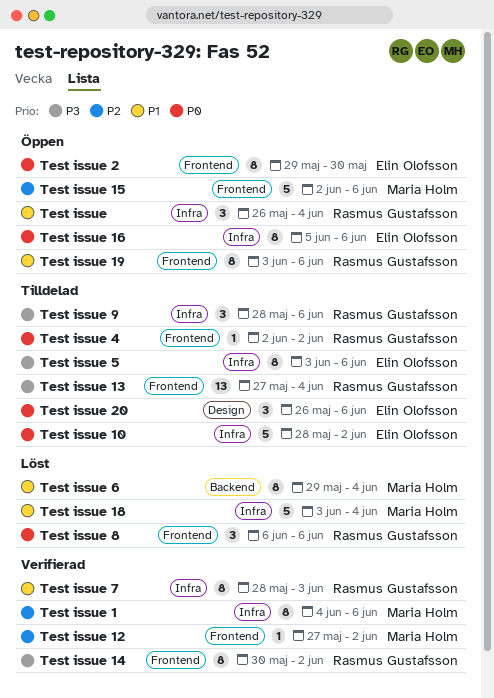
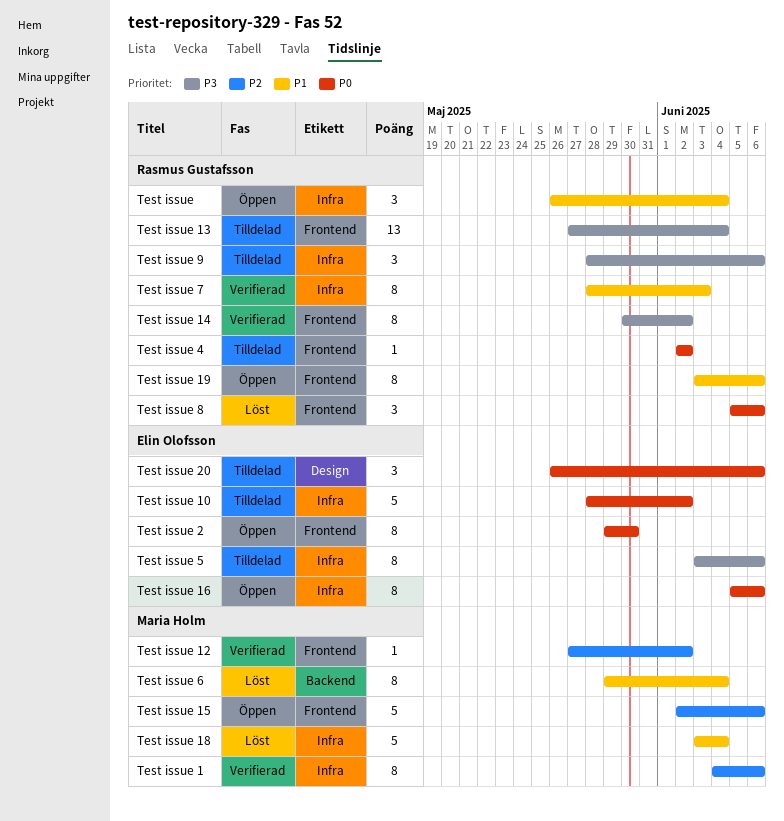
Test issue 8, start: Jun 6 -> Jun 5

